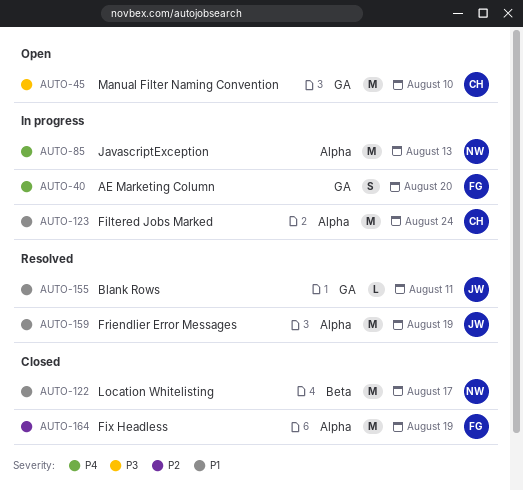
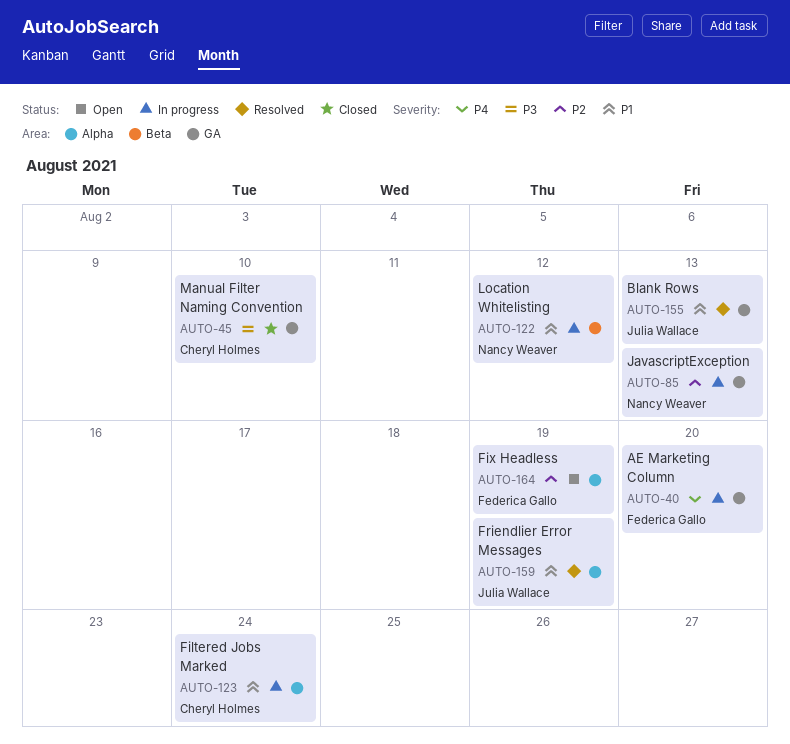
AUTO-45, status: Open -> Closed
AUTO-85, priority: P4 -> P2
AUTO-85, label: Alpha -> GA
AUTO-122, status: Closed -> In progress
AUTO-122, due: Aug 17 -> Aug 12
AUTO-155, due: Aug 11 -> Aug 13
AUTO-164, status: Closed -> Open

